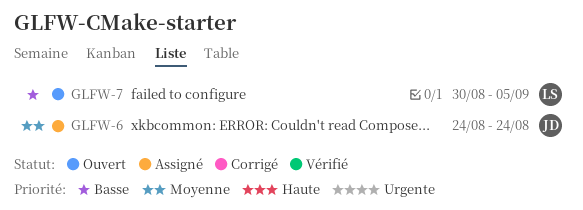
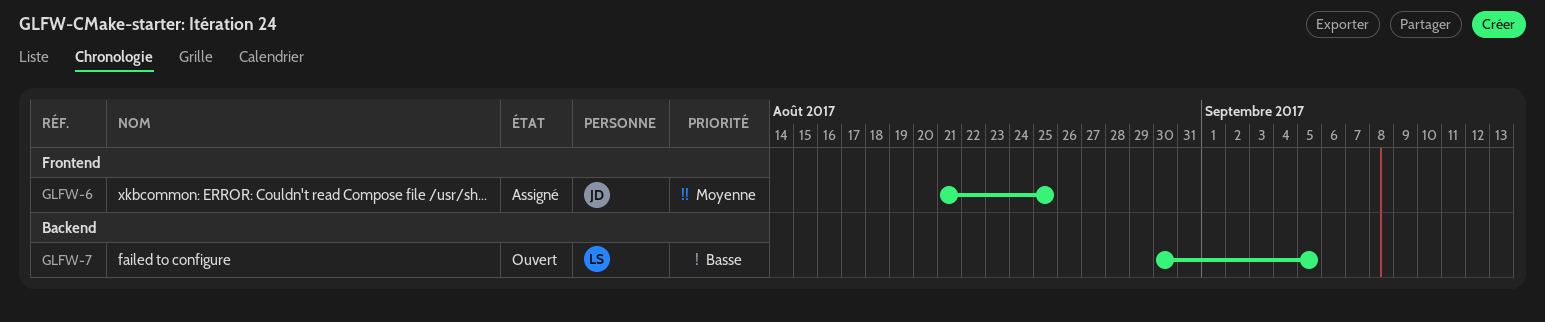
GLFW-6, start: Aug 24 -> Aug 21
GLFW-6, due: Aug 24 -> Aug 25

